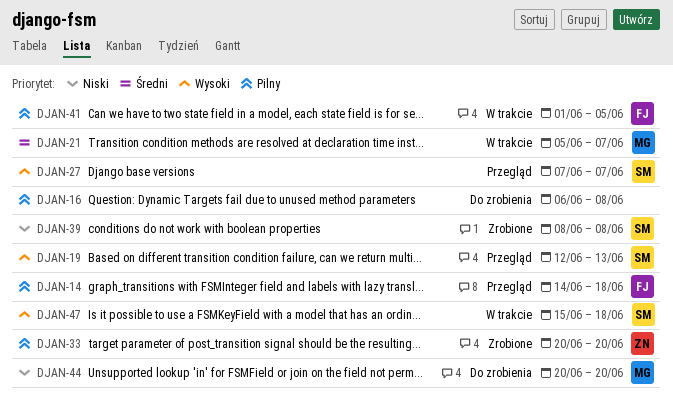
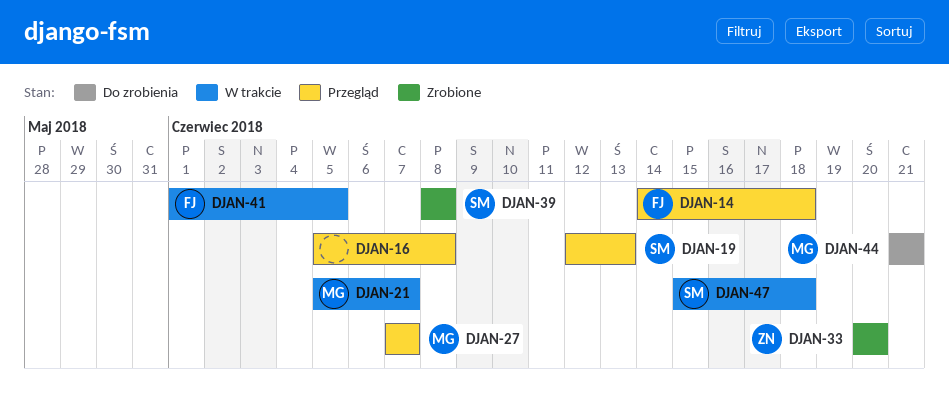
DJAN-16, status: Do zrobienia -> Przegląd
DJAN-16, start: Jun 6 -> Jun 5
DJAN-27, owner: SM -> MG
DJAN-44, start: Jun 20 -> Jun 21
DJAN-44, due: Jun 20 -> Jun 21

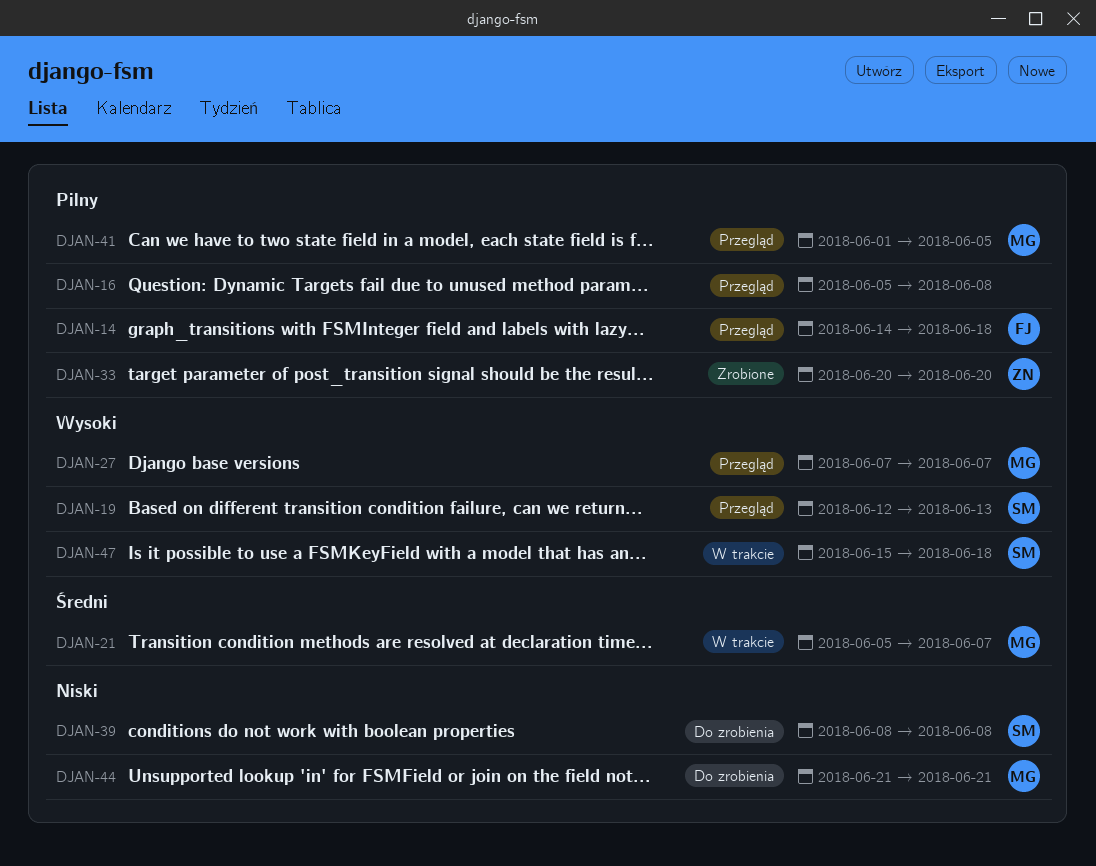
DJAN-39, status: Zrobione -> Do zrobienia
DJAN-41, status: W trakcie -> Przegląd
DJAN-41, owner: FJ -> MG

